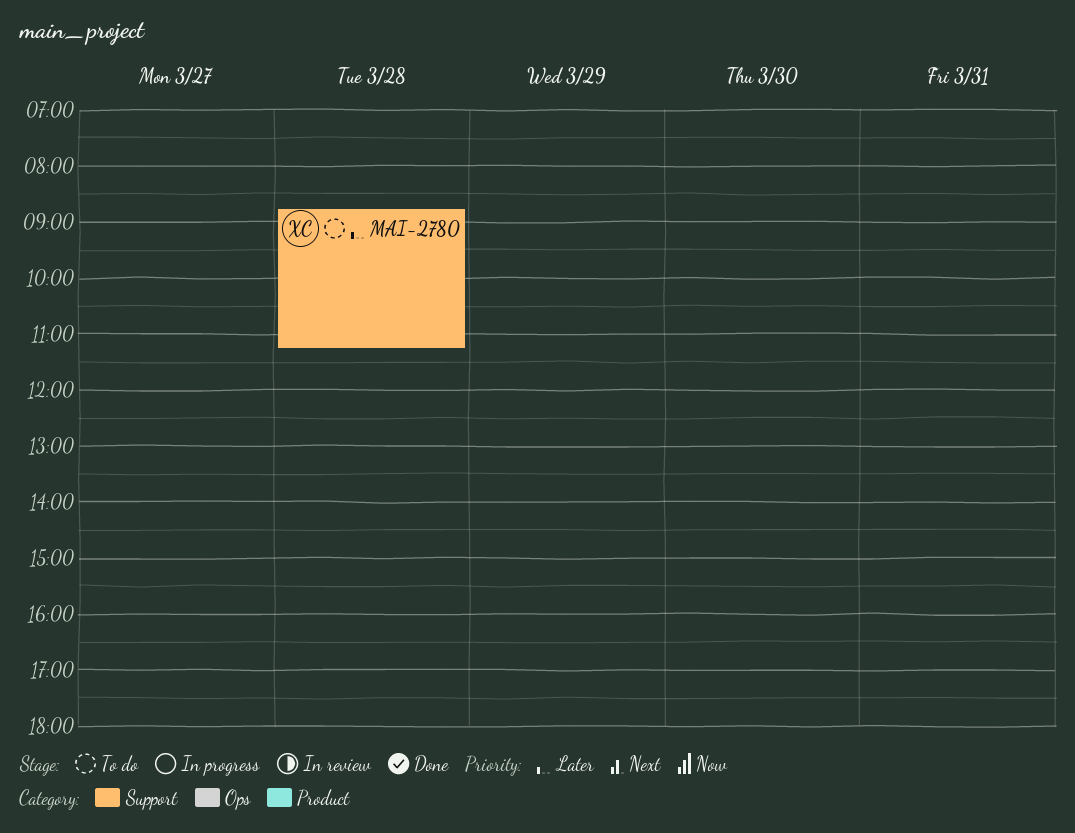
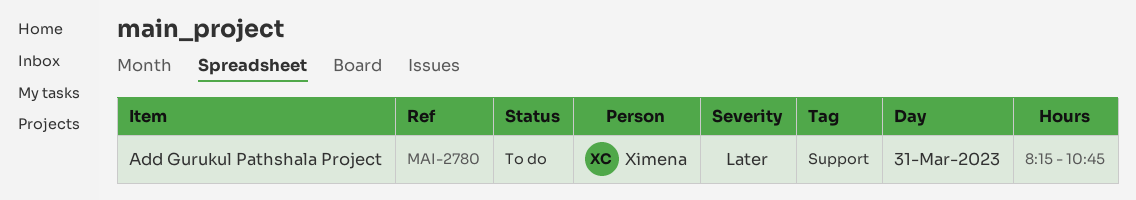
MAI-2780, day: Mar 28 -> Mar 31
MAI-2780, begins: 08:45 -> 08:15
MAI-2780, ends: 11:15 -> 10:45

